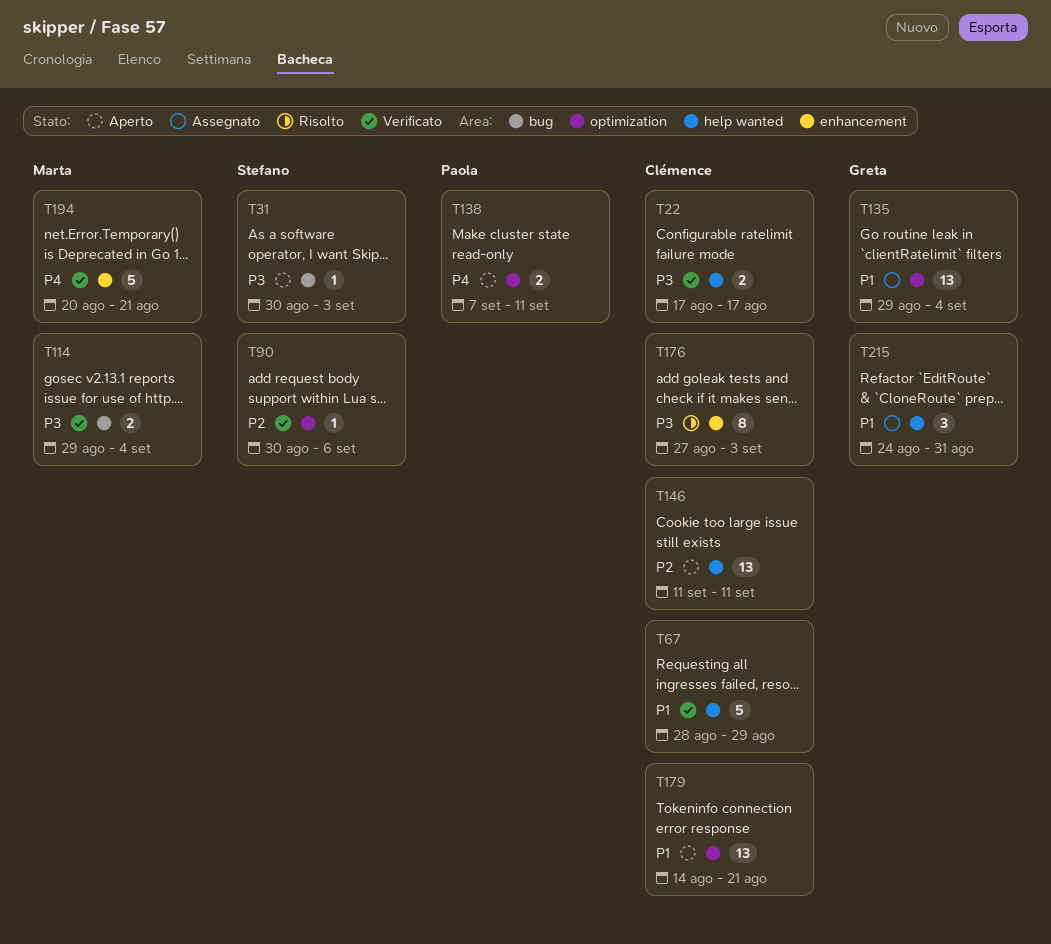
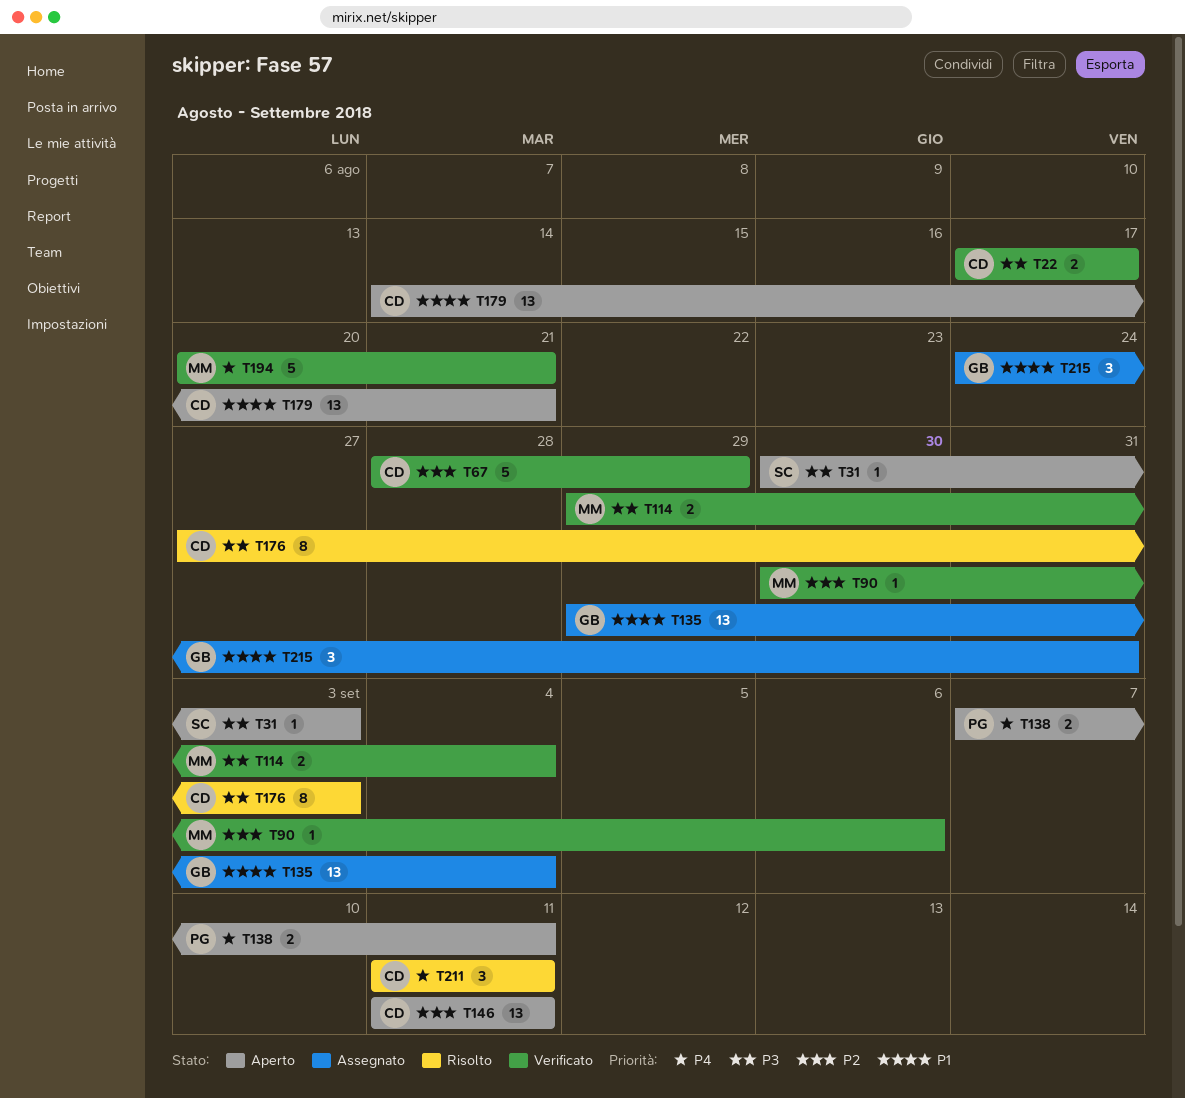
T67, priority: P1 -> P2
T90, owner: Stefano -> Marta
T211: none -> present

